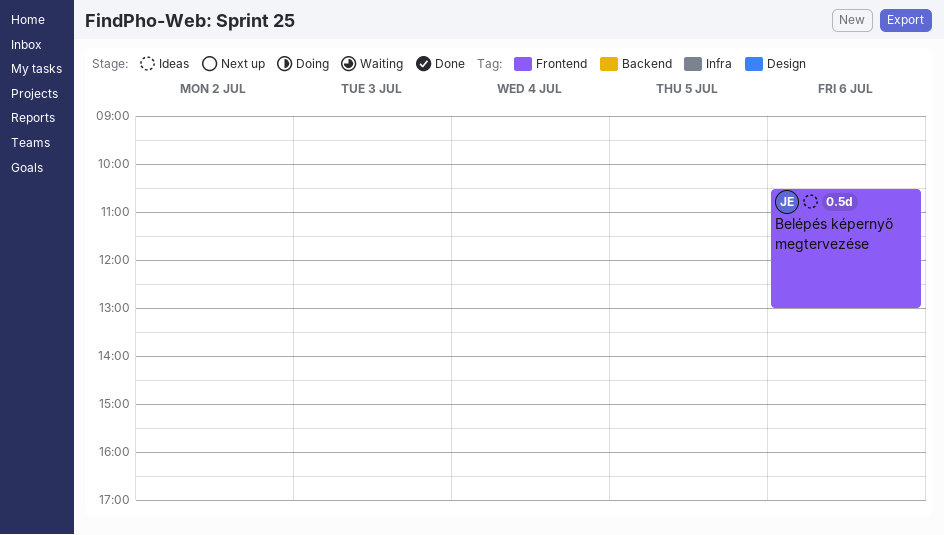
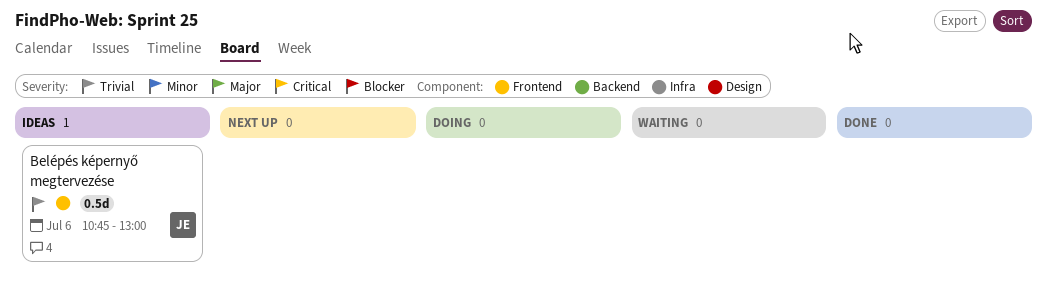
Belépés képernyő megtervezése, begins: 10:30 -> 10:45

